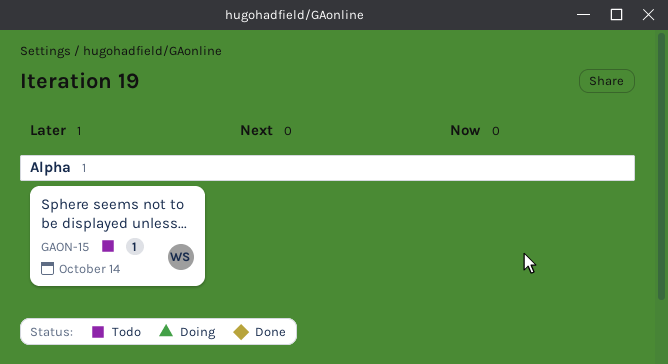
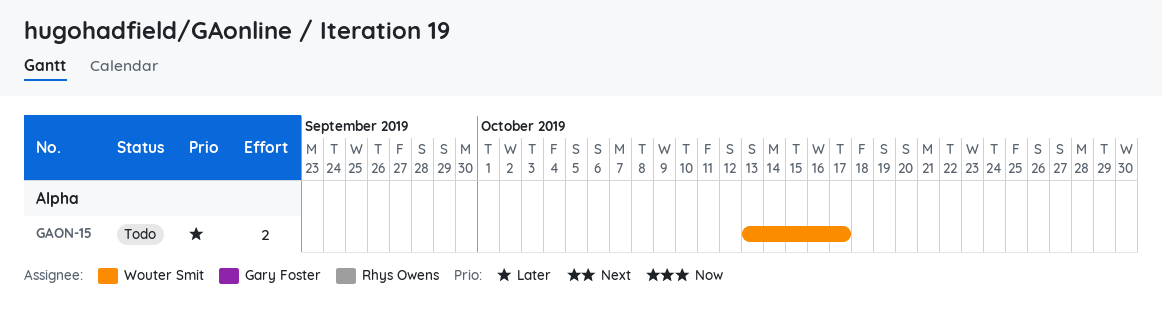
GAON-15, estimate: 1 -> 2
GAON-15, due: Oct 14 -> Oct 17

